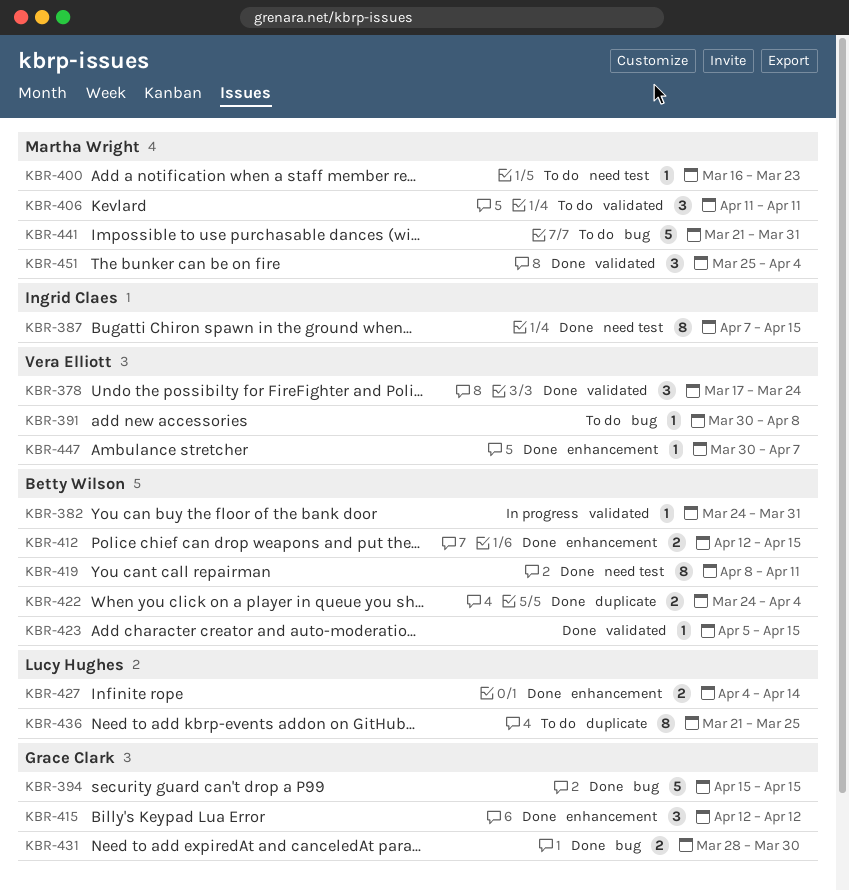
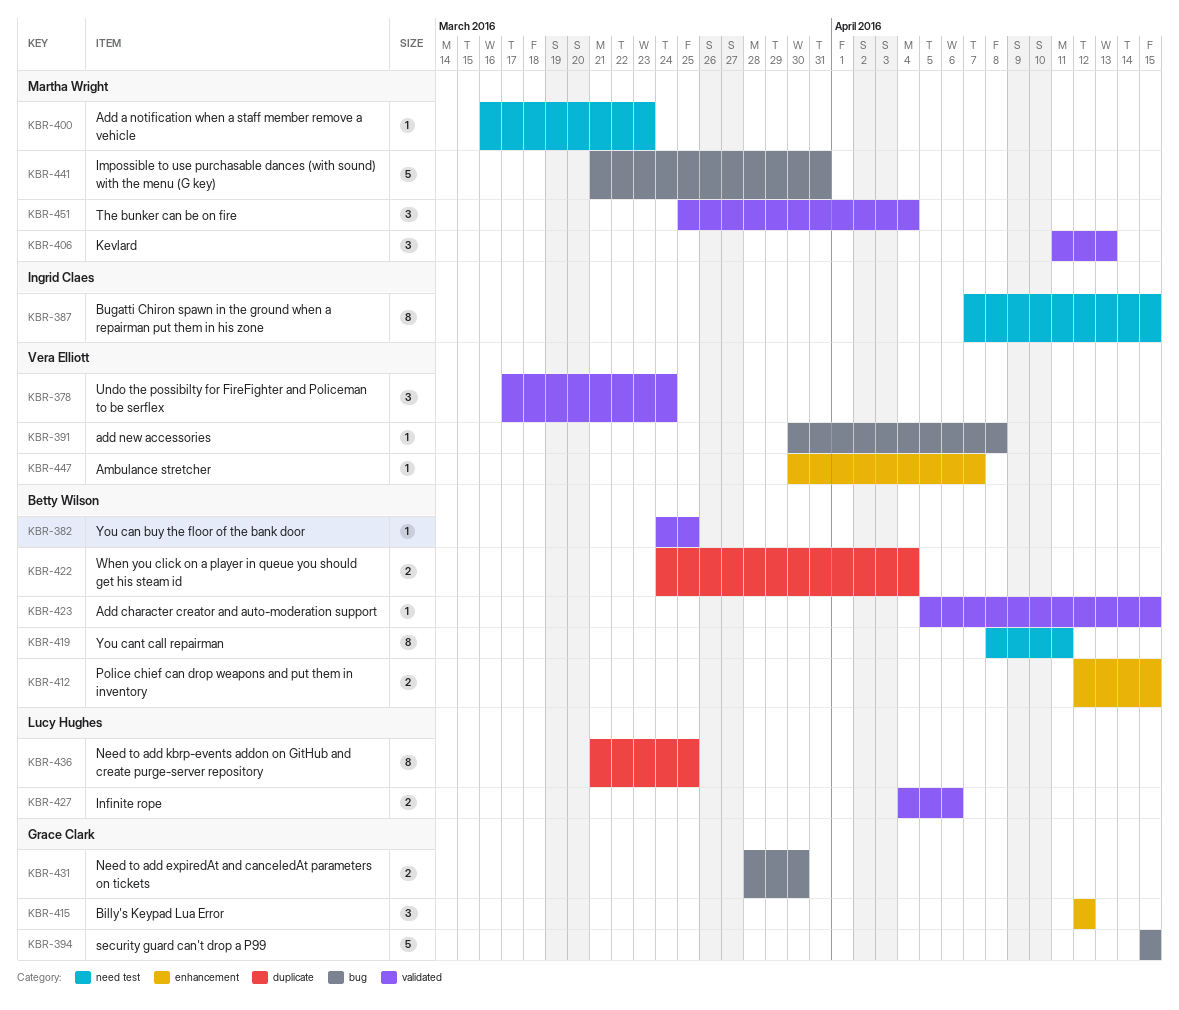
KBR-382, due: Mar 31 -> Mar 25
KBR-406, due: Apr 11 -> Apr 13
KBR-427, label: enhancement -> validated
KBR-427, due: Apr 14 -> Apr 6

